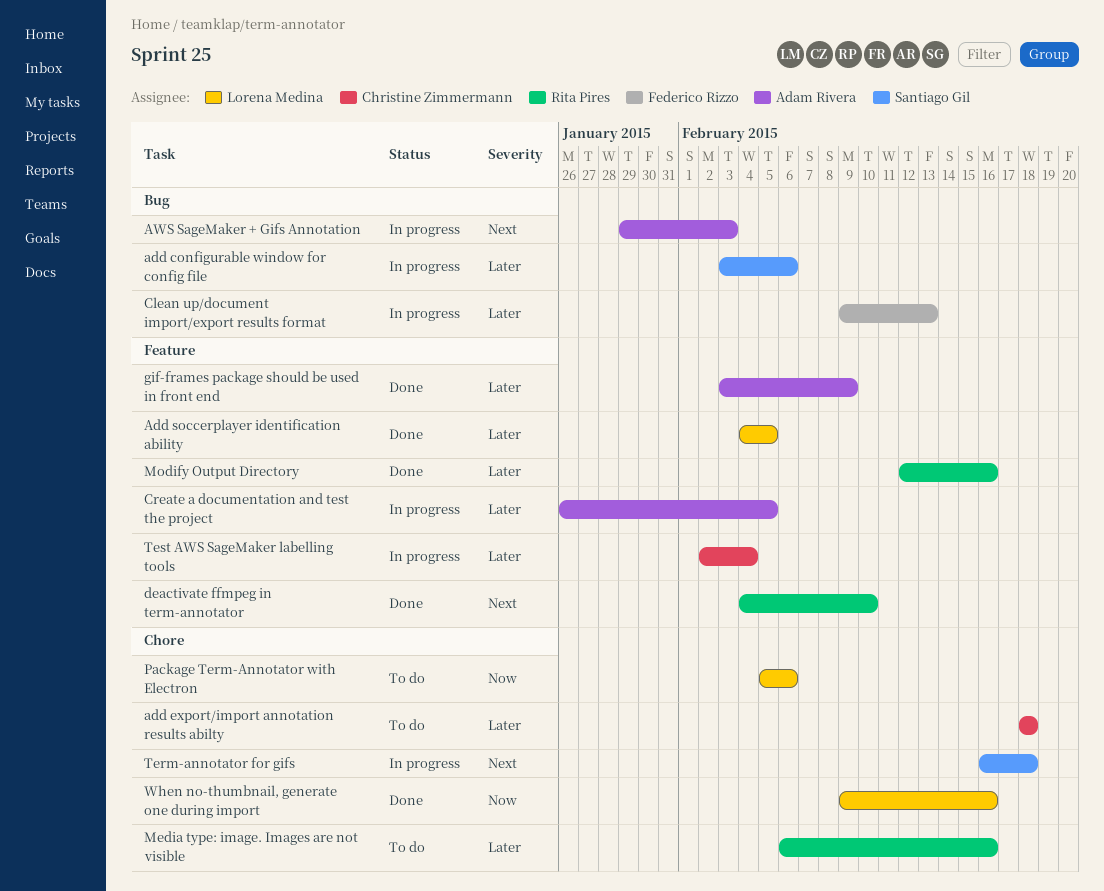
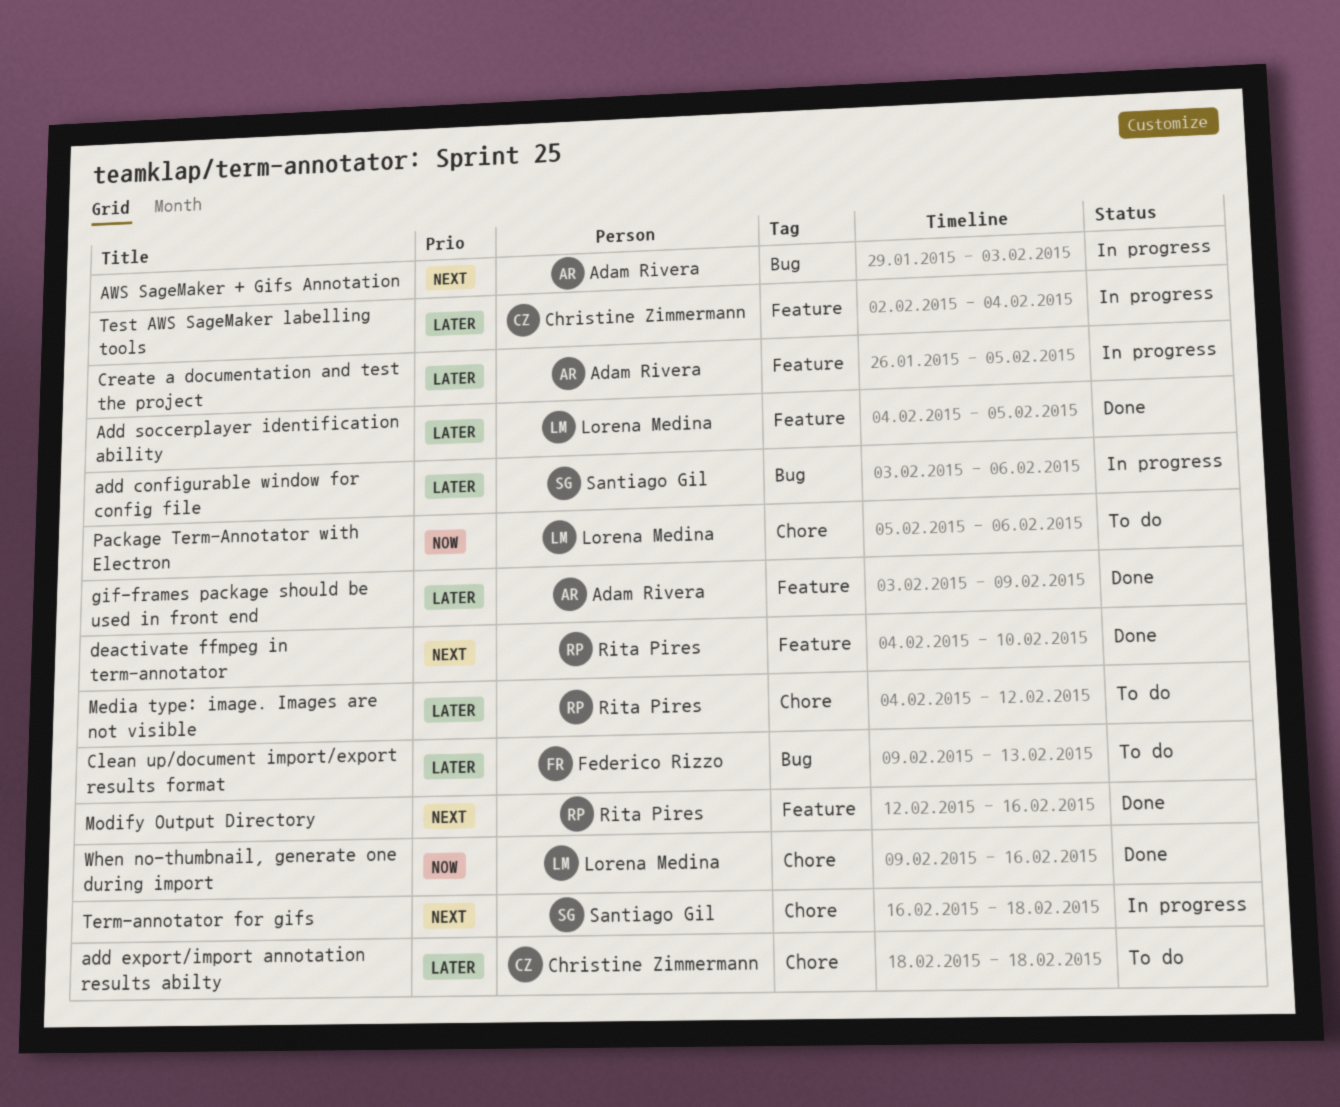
Clean up/document import/export results format, status: In progress -> To do
Media type: image. Images are not visible, start: Feb 6 -> Feb 4
Media type: image. Images are not visible, due: Feb 16 -> Feb 12
Modify Output Directory, priority: Later -> Next

